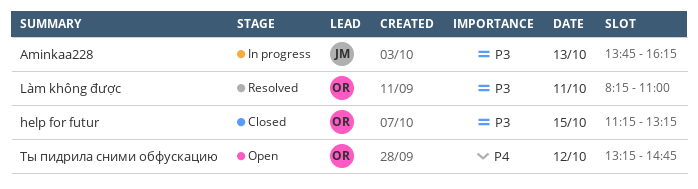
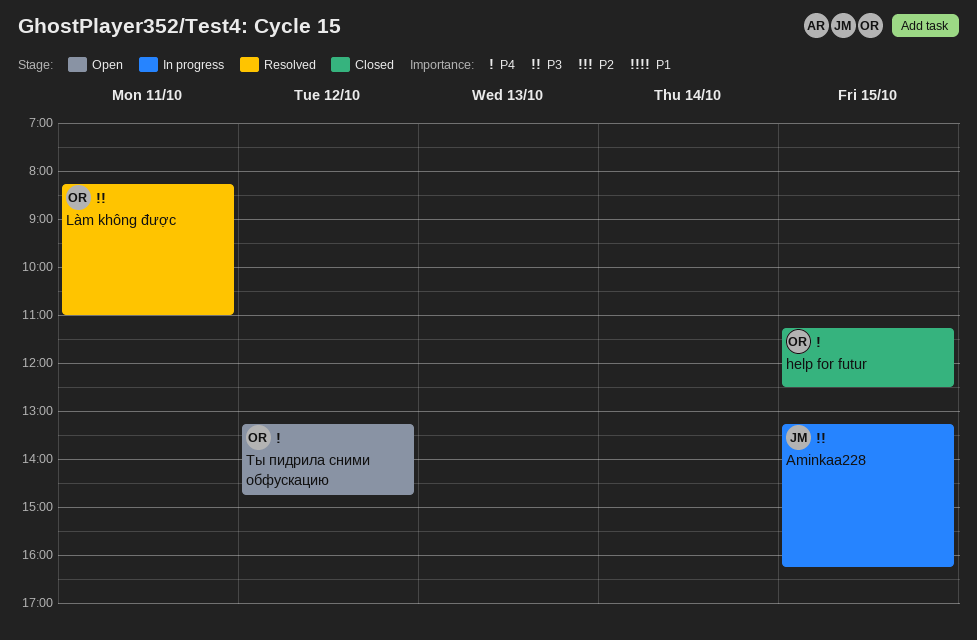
Aminkaa228, day: Oct 13 -> Oct 15
Aminkaa228, begins: 13:45 -> 13:15
help for futur, priority: P3 -> P4
help for futur, ends: 13:15 -> 12:30

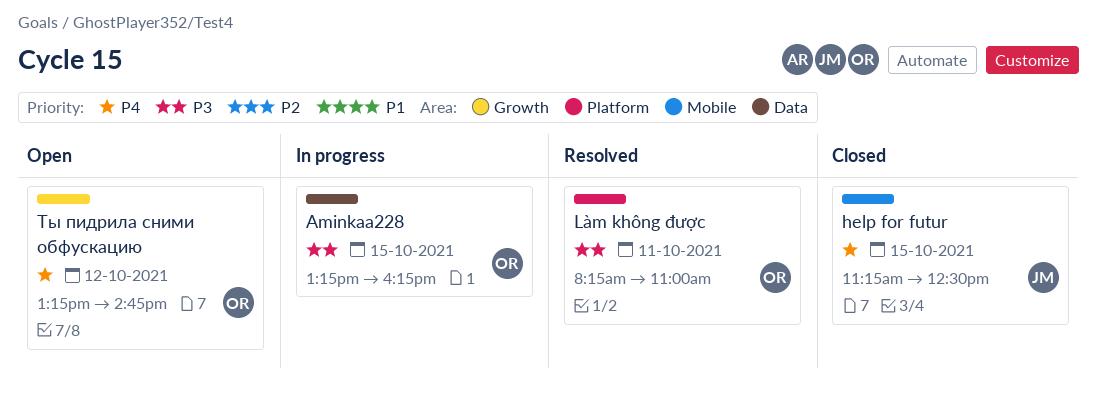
Aminkaa228, owner: JM -> OR
help for futur, owner: OR -> JM

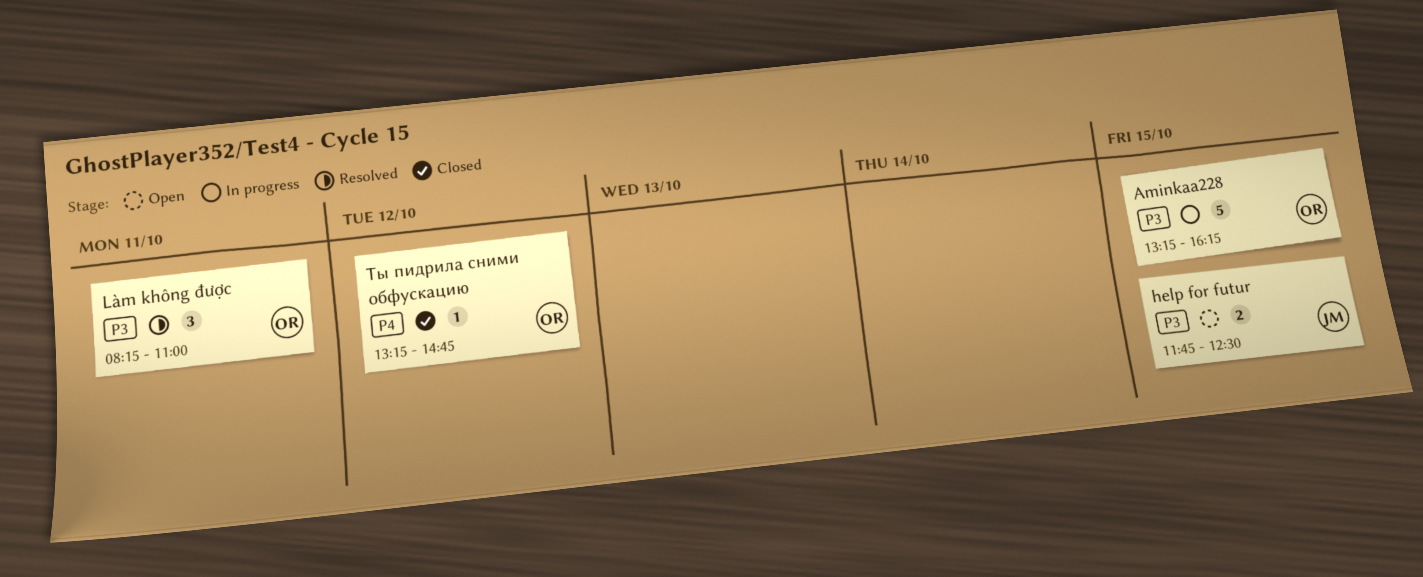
help for futur, status: Closed -> Open
help for futur, priority: P4 -> P3
help for futur, begins: 11:15 -> 11:45
Ты пидрила сними обфускацию, status: Open -> Closed

